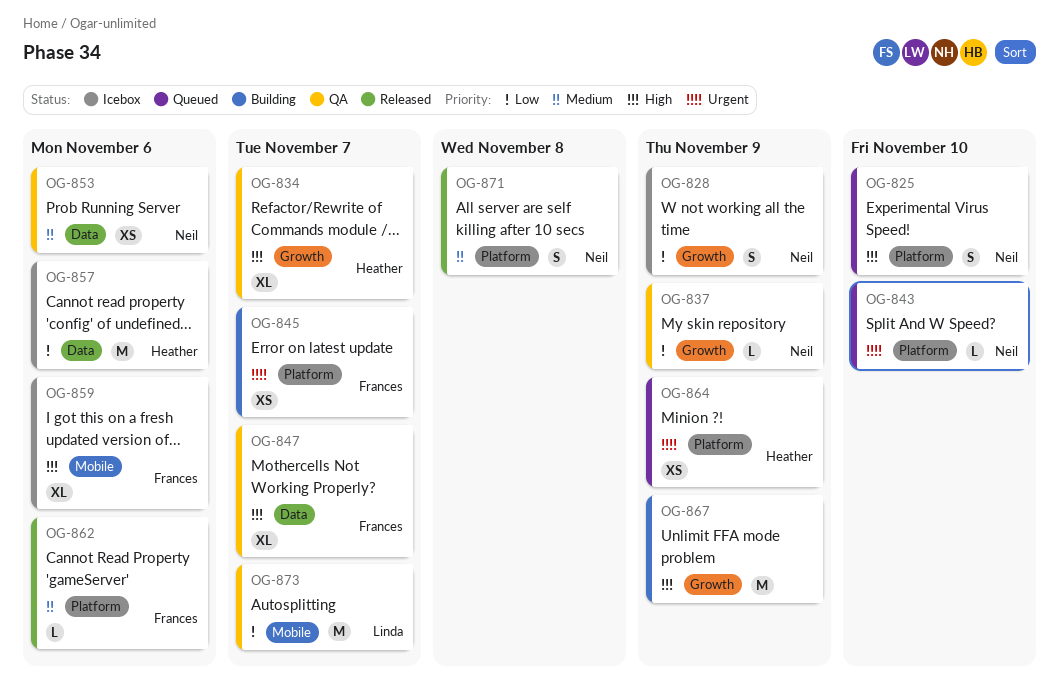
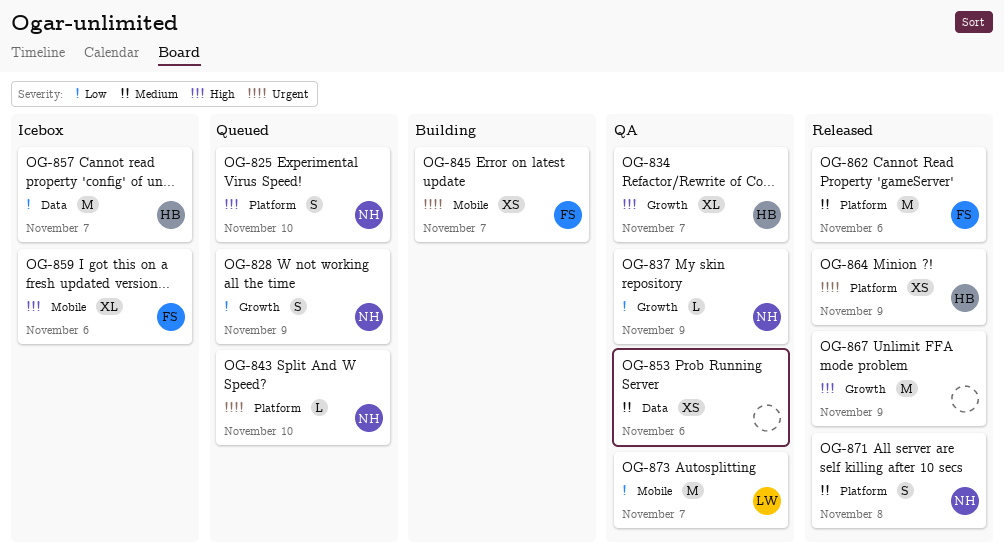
OG-828, status: Icebox -> Queued
OG-845, label: Platform -> Mobile
OG-847: present -> none
OG-853, owner: Neil -> none
OG-857, due: Nov 6 -> Nov 7
OG-862, estimate: L -> M
OG-864, status: Queued -> Released
OG-867, status: Building -> Released

